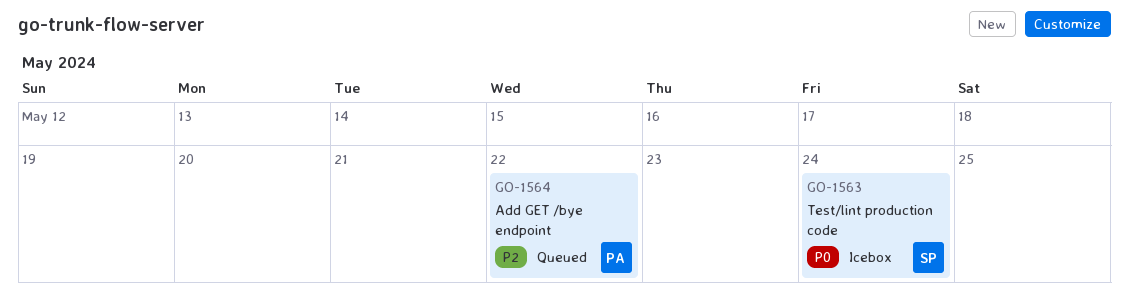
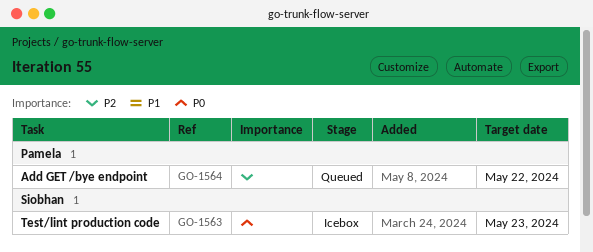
GO-1563, due: May 24 -> May 23

